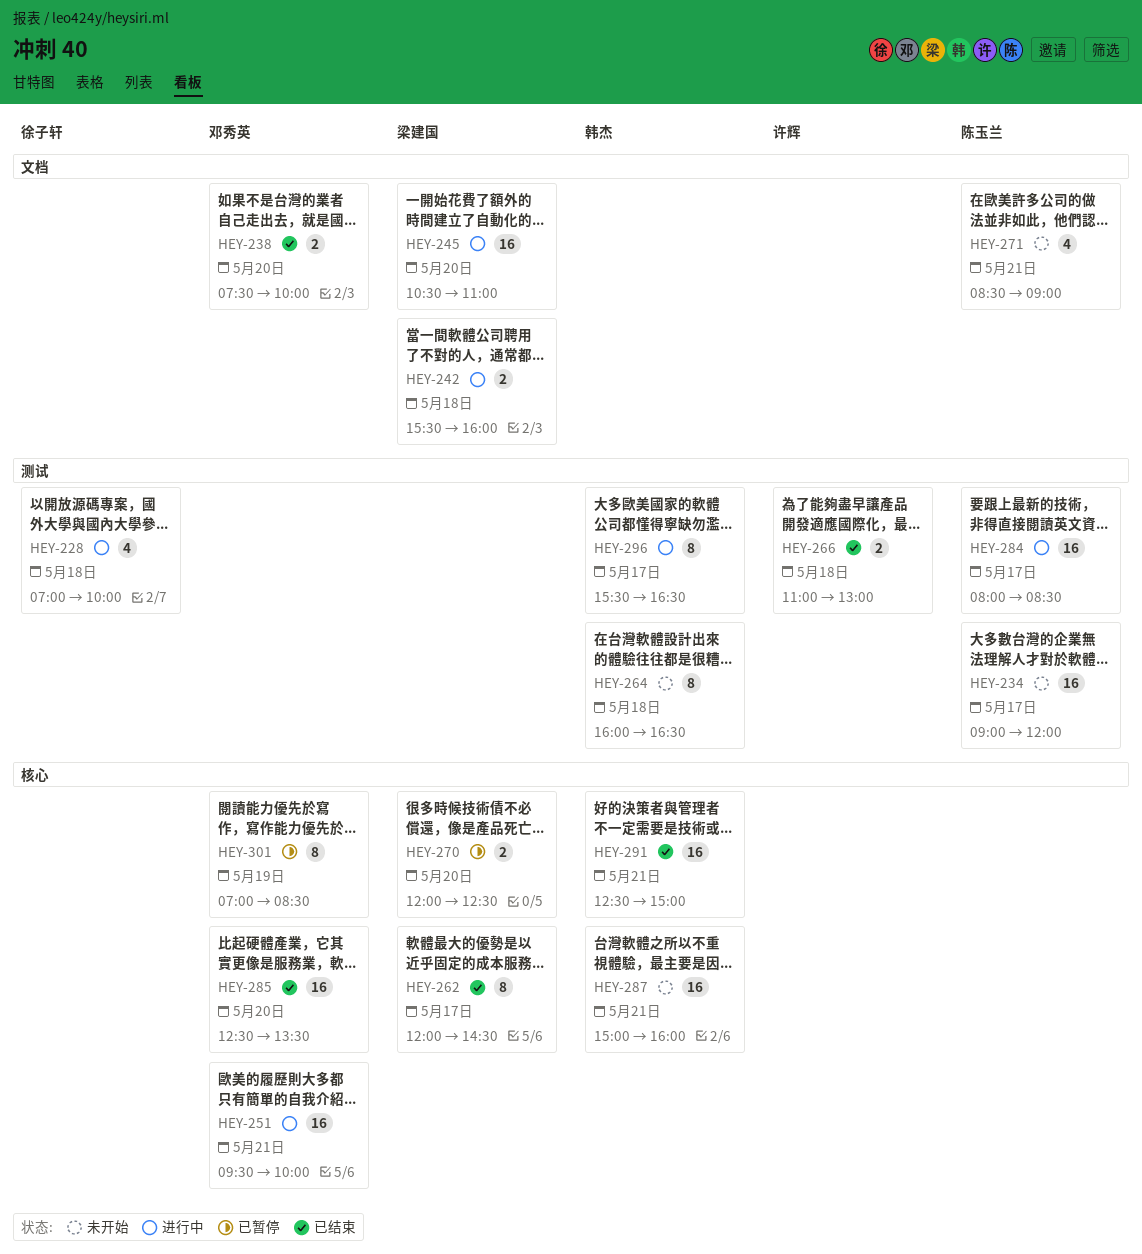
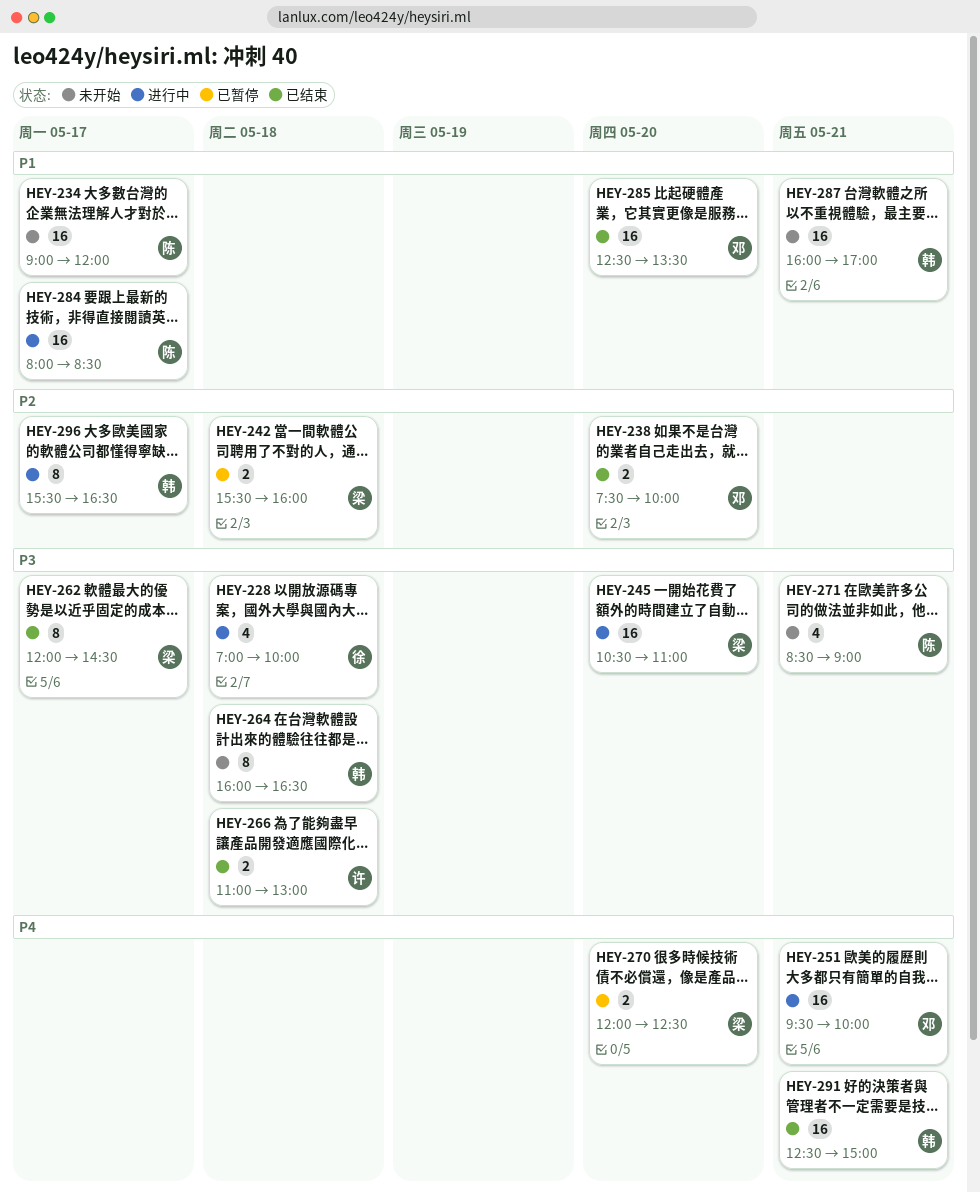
HEY-242, status: 进行中 -> 已暂停
HEY-287, begins: 15:00 -> 16:00
HEY-287, ends: 16:00 -> 17:00
HEY-301: present -> none

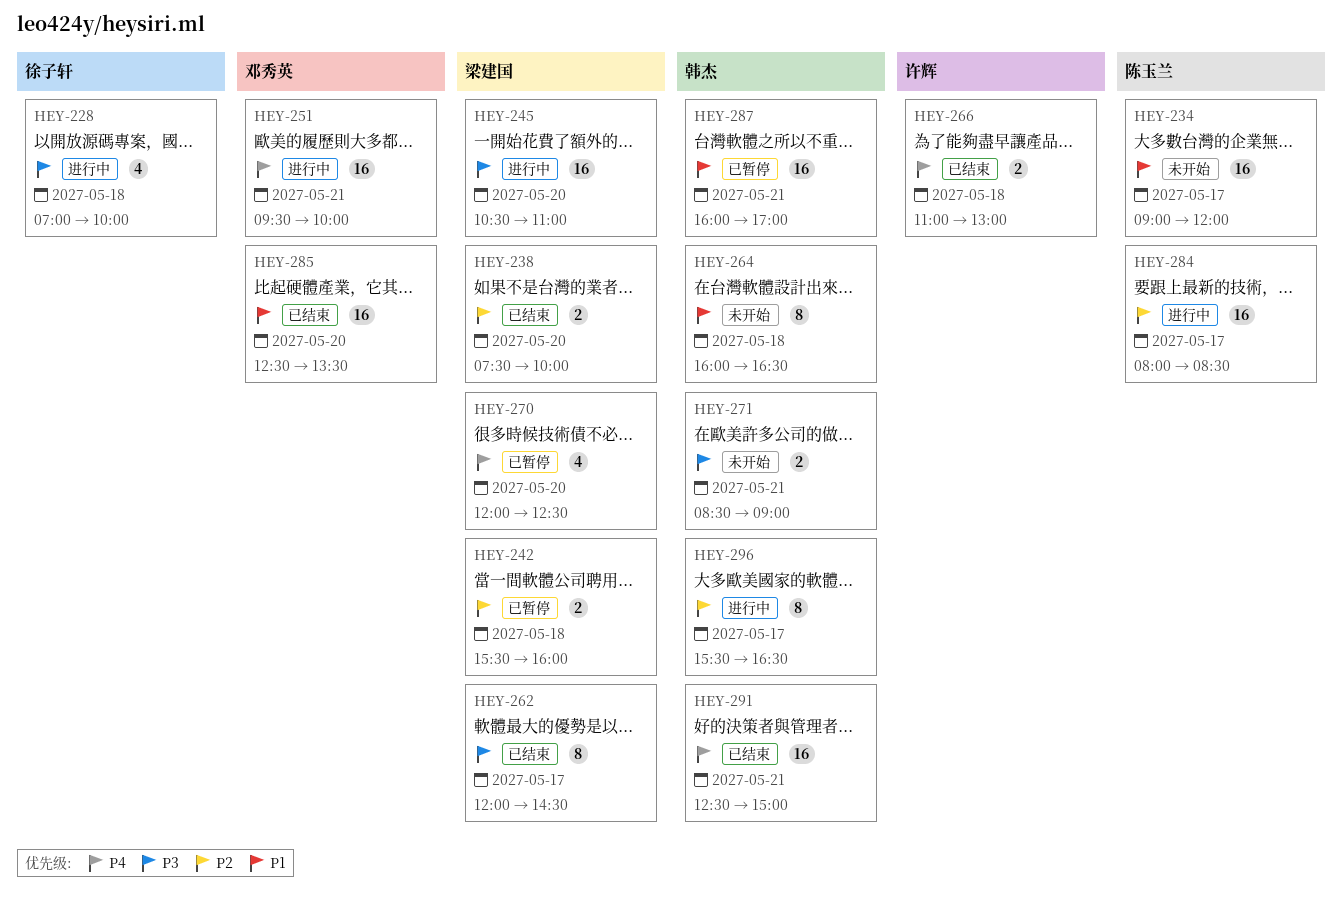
HEY-238, owner: 邓秀英 -> 梁建国
HEY-264, priority: P3 -> P1
HEY-266, priority: P3 -> P4
HEY-270, estimate: 2 -> 4
HEY-271, owner: 陈玉兰 -> 韩杰
HEY-271, estimate: 4 -> 2
HEY-284, priority: P1 -> P2
HEY-287, status: 未开始 -> 已暂停

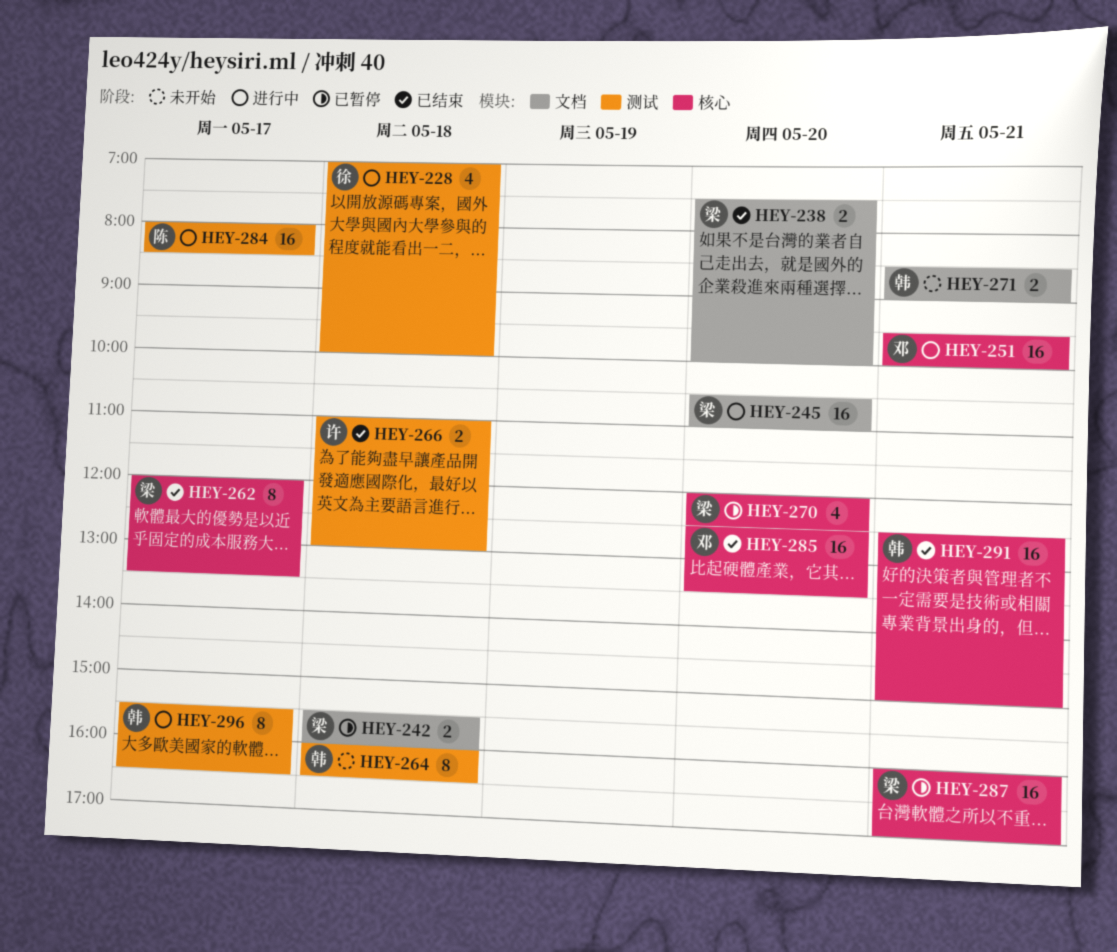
HEY-234: present -> none
HEY-262, ends: 14:30 -> 13:30
HEY-287, owner: 韩杰 -> 梁建国

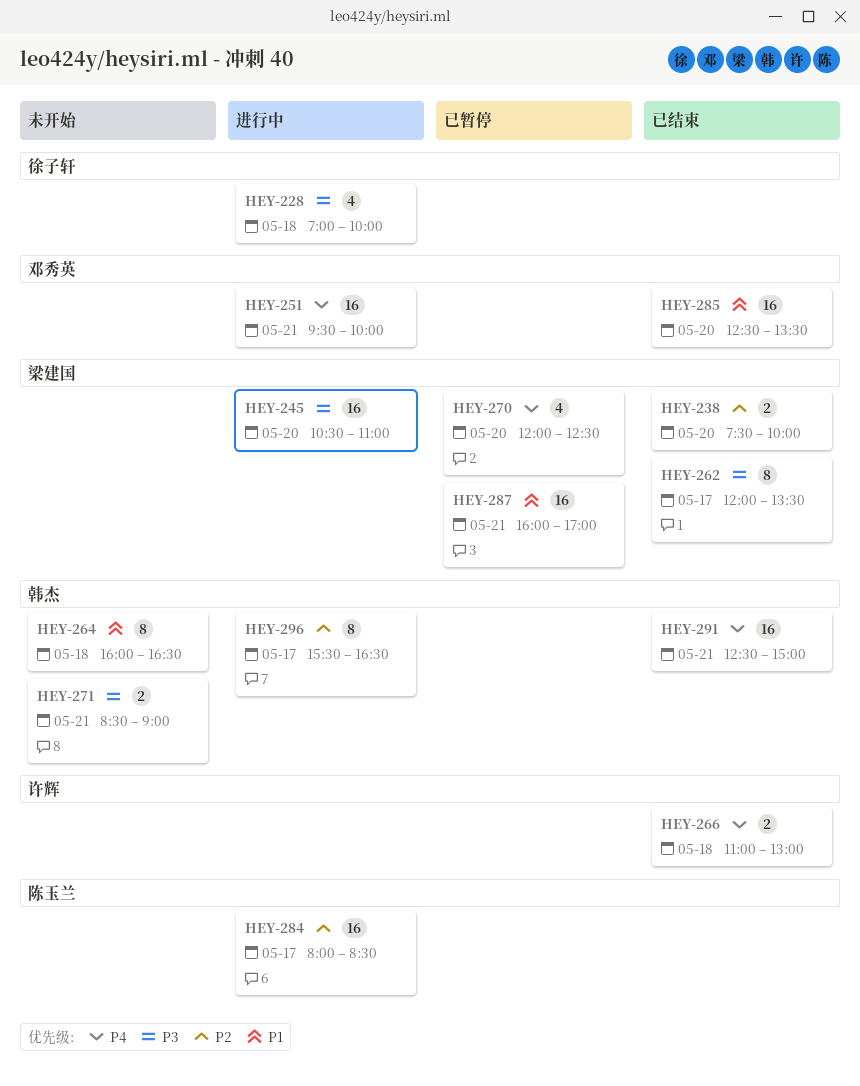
HEY-242: present -> none

